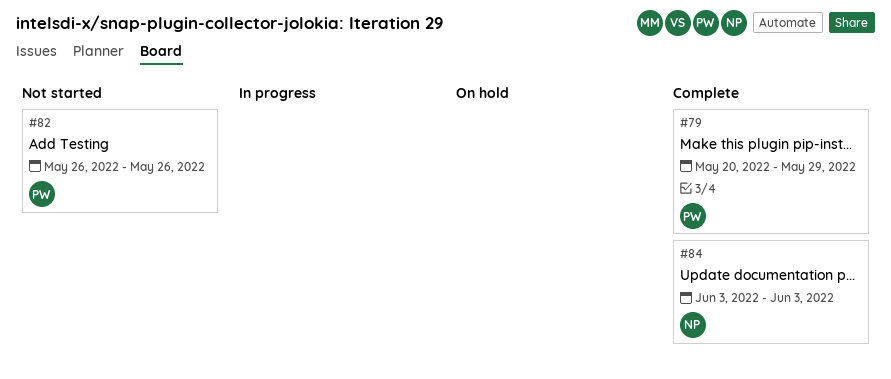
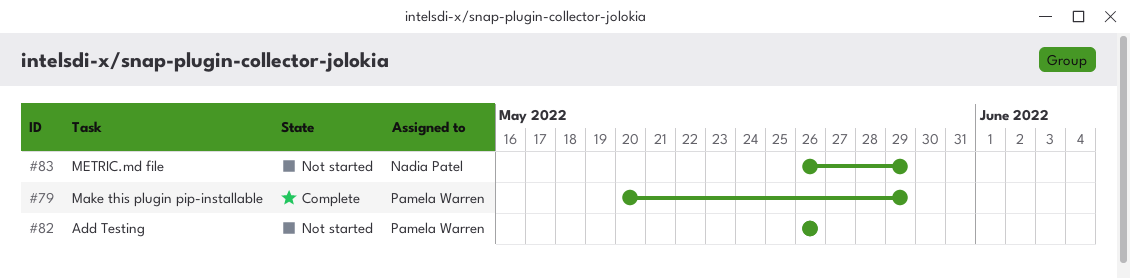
#83: none -> present
#84: present -> none

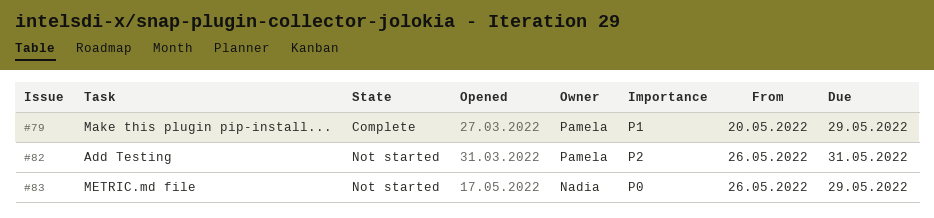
#82, due: May 26 -> May 31

